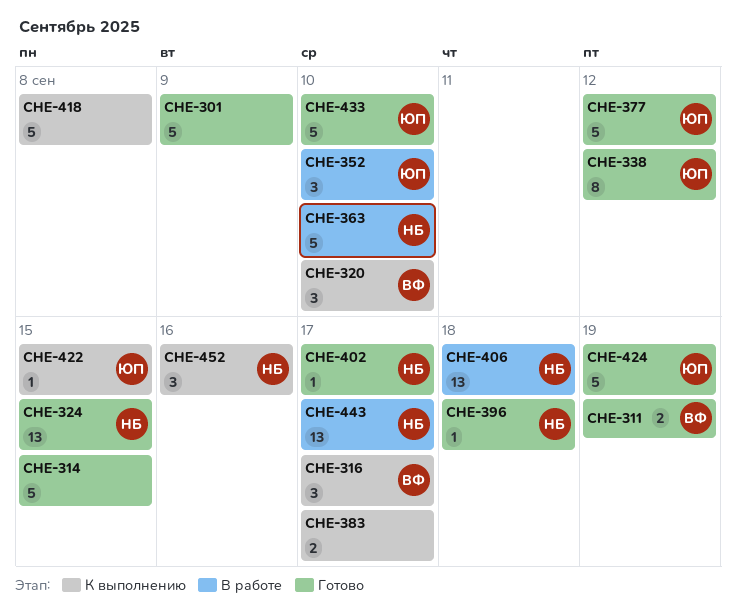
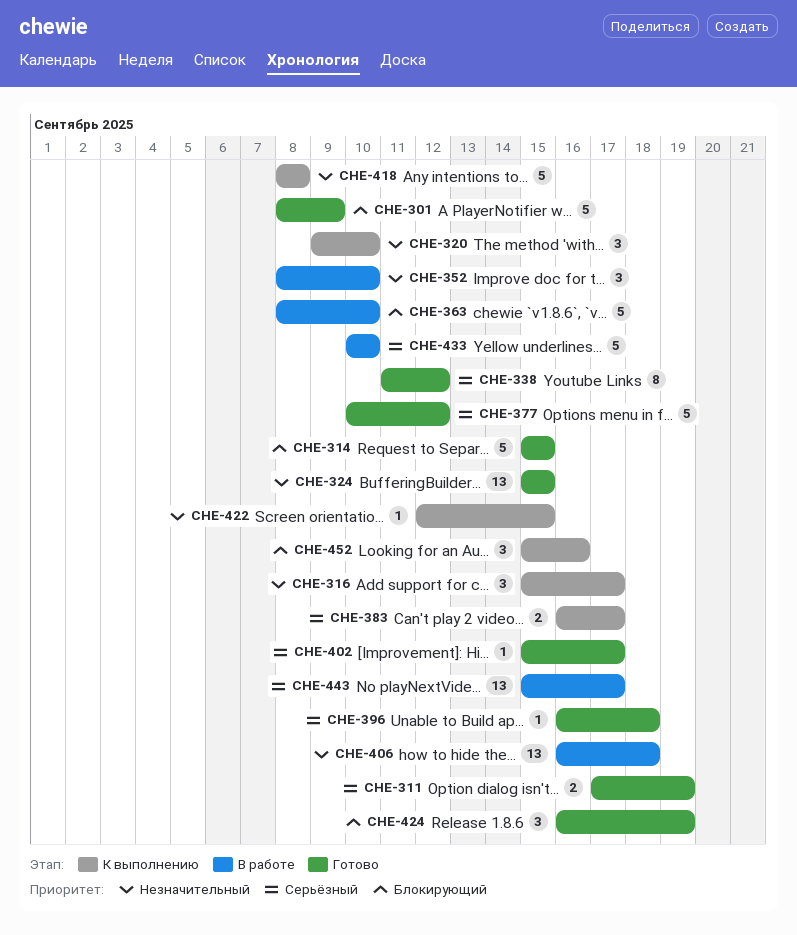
CHE-424, estimate: 5 -> 3
CHE-433, status: Готово -> В работе

